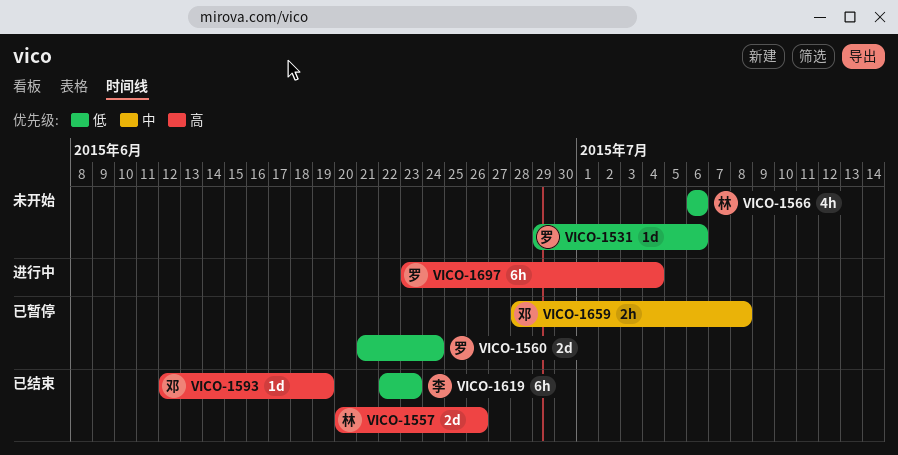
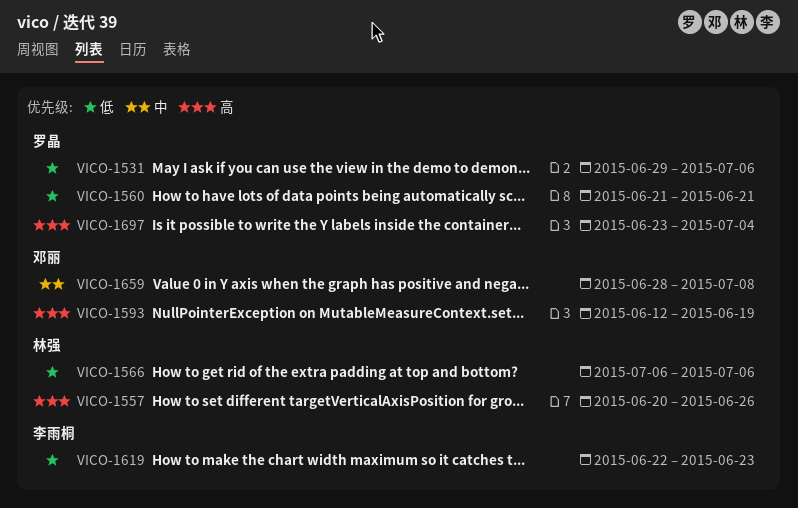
VICO-1560, due: Jun 24 -> Jun 21

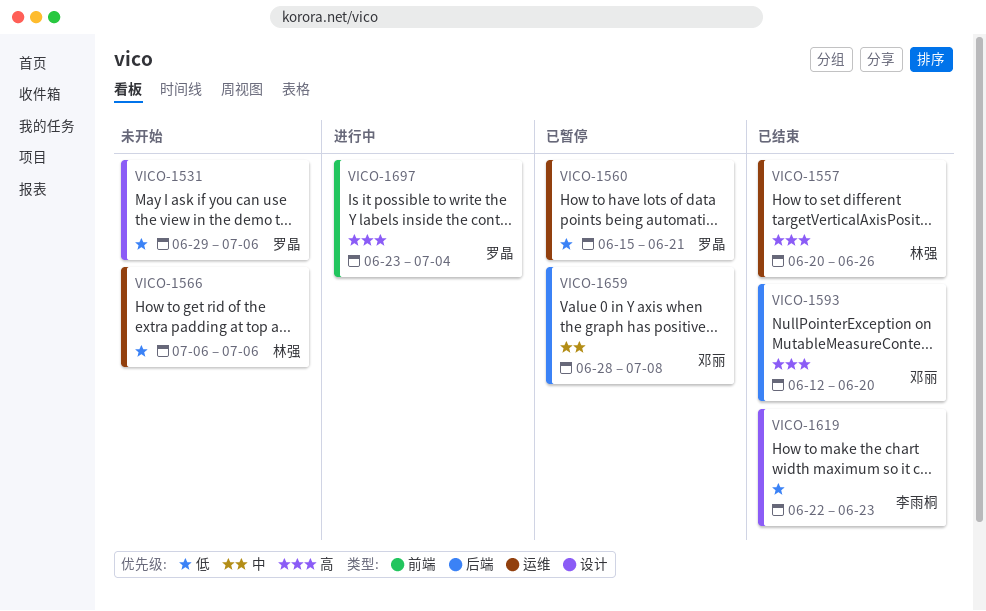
VICO-1560, start: Jun 21 -> Jun 15
VICO-1593, due: Jun 19 -> Jun 20

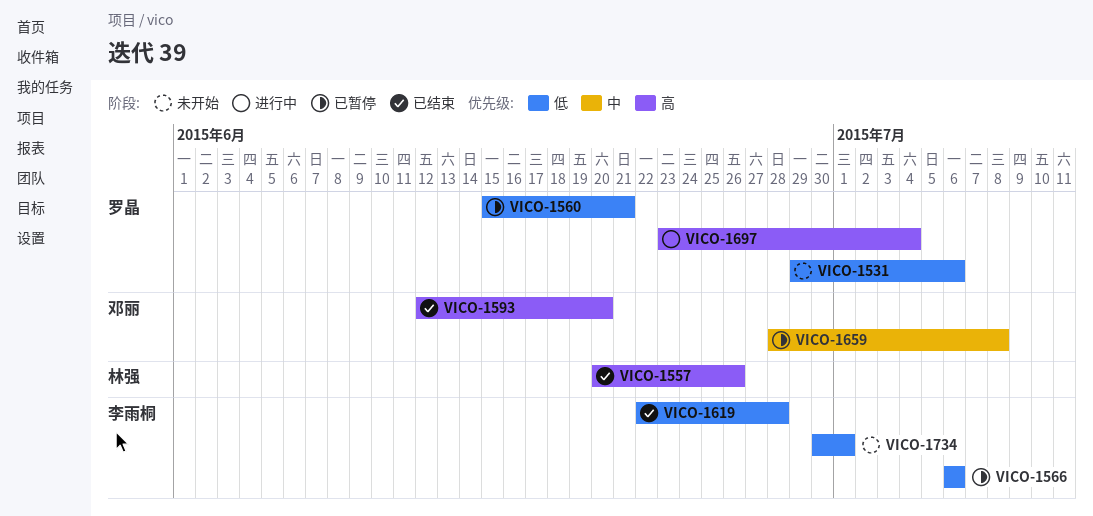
VICO-1566, status: 未开始 -> 已暂停
VICO-1566, owner: 林强 -> 李雨桐
VICO-1619, due: Jun 23 -> Jun 28
VICO-1734: none -> present

